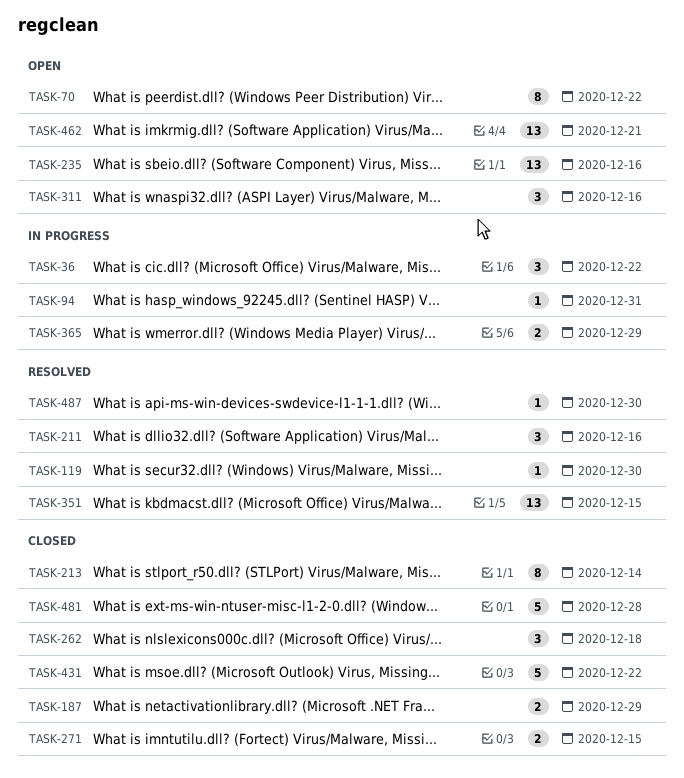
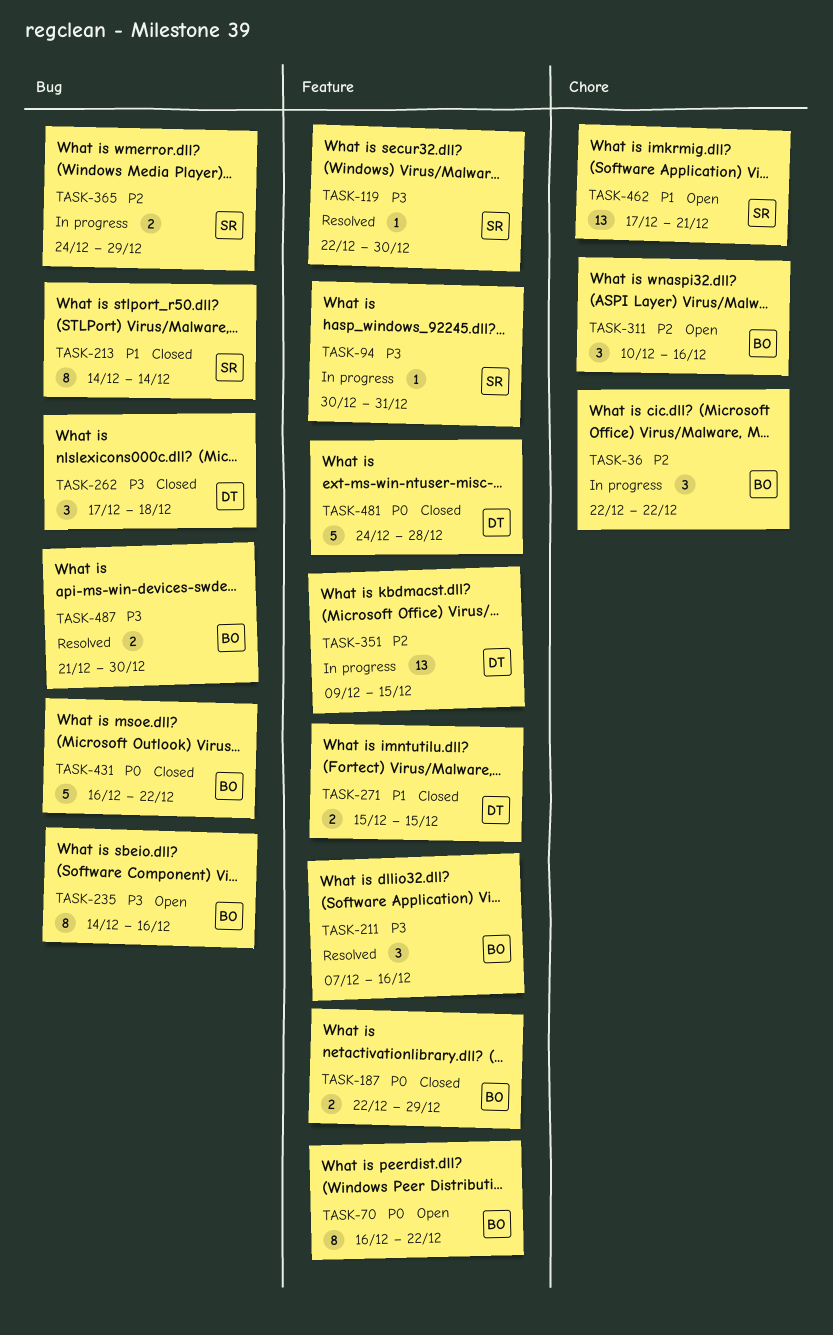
TASK-235, estimate: 13 -> 8
TASK-351, status: Resolved -> In progress
TASK-487, estimate: 1 -> 2

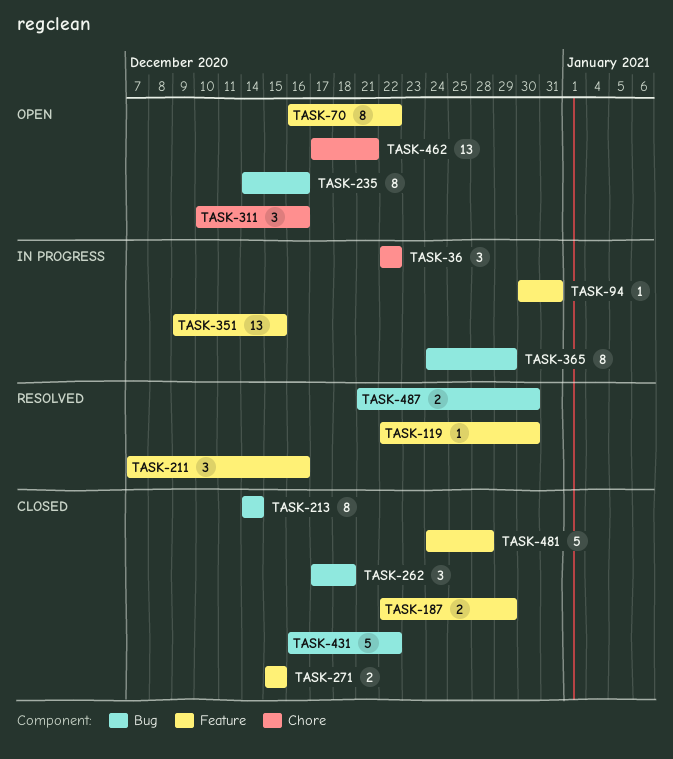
TASK-365, estimate: 2 -> 8

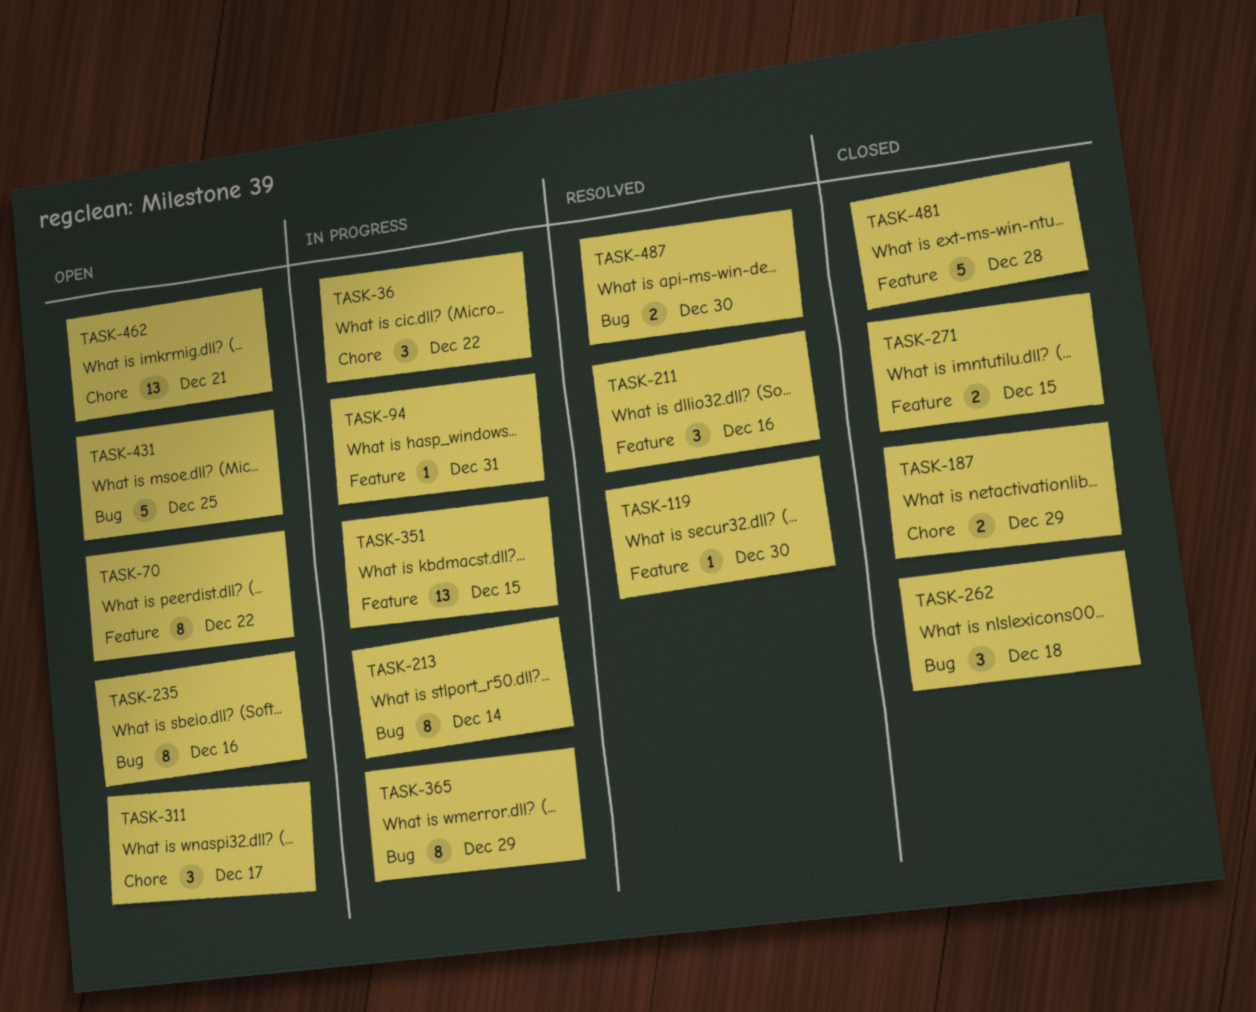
TASK-187, label: Feature -> Chore
TASK-213, status: Closed -> In progress
TASK-311, due: Dec 16 -> Dec 17
TASK-431, status: Closed -> Open
TASK-431, due: Dec 22 -> Dec 25

